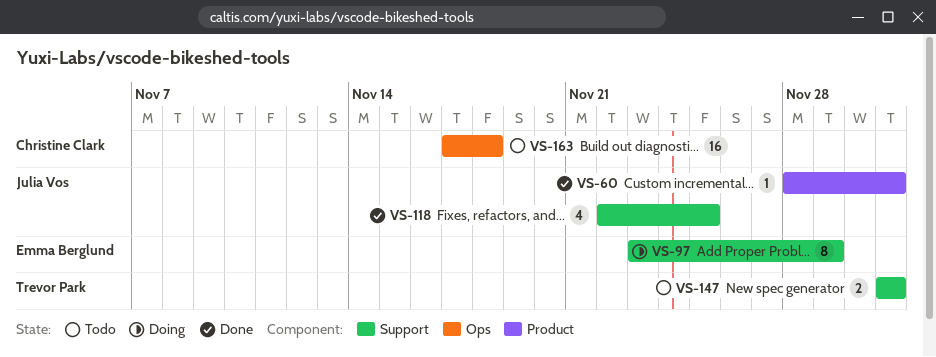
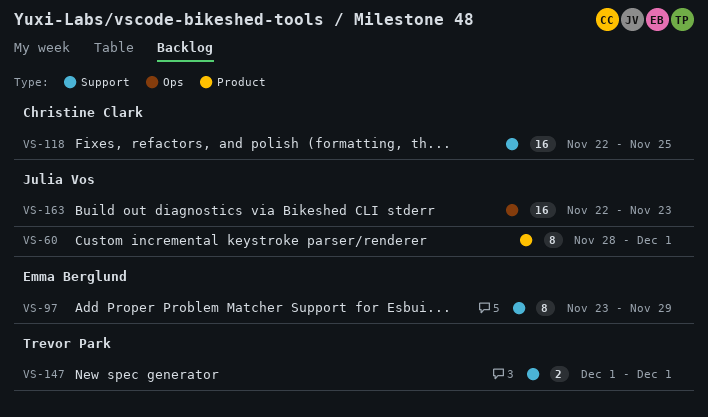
VS-60, estimate: 1 -> 8
VS-118, owner: Julia Vos -> Christine Clark
VS-118, estimate: 4 -> 16
VS-163, owner: Christine Clark -> Julia Vos
VS-163, start: Nov 17 -> Nov 22
VS-163, due: Nov 18 -> Nov 23

